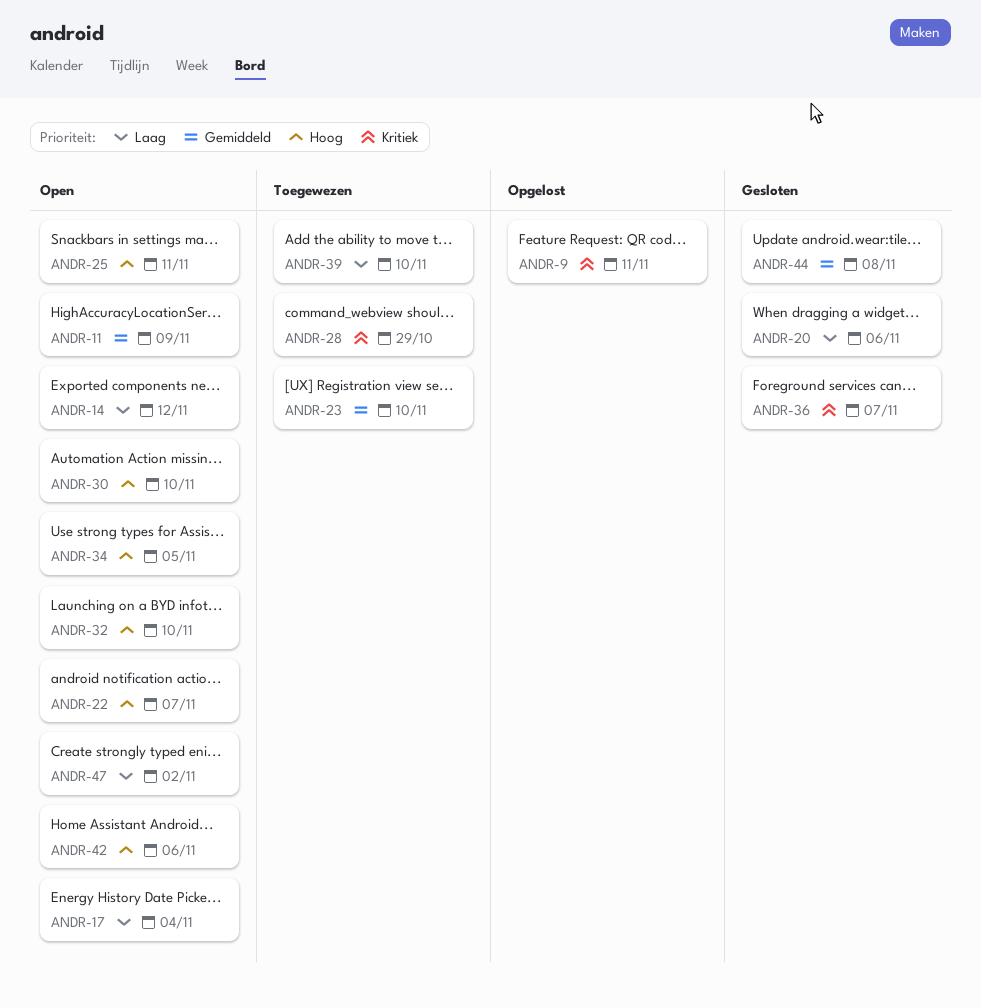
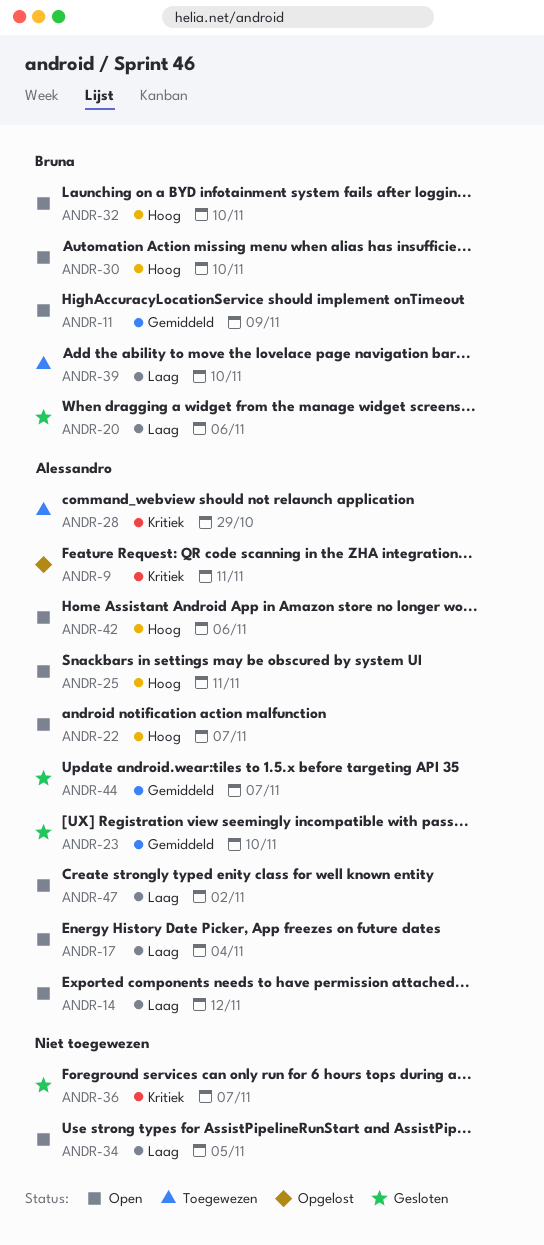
ANDR-23, status: Toegewezen -> Gesloten
ANDR-34, priority: Hoog -> Laag
ANDR-44, due: Nov 8 -> Nov 7

